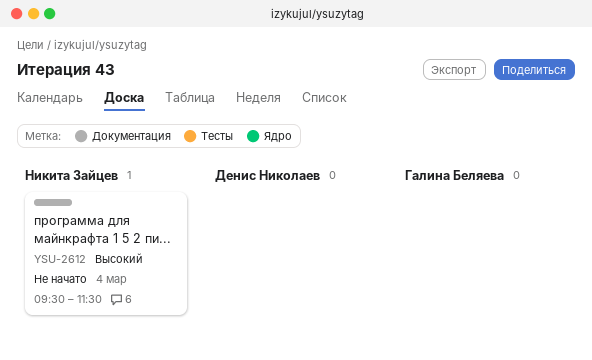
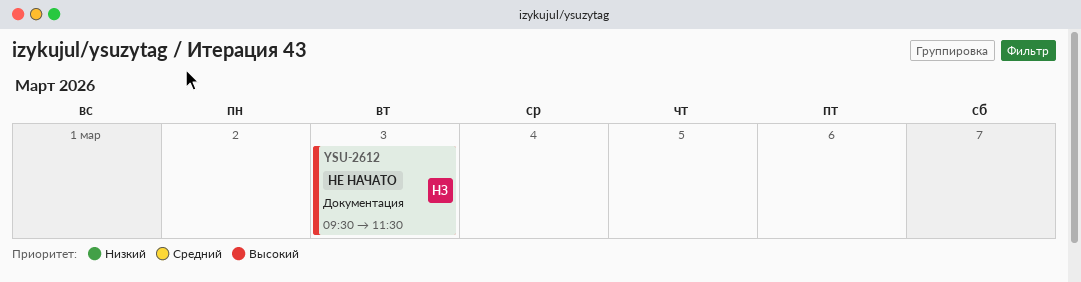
YSU-2612, day: Mar 4 -> Mar 3

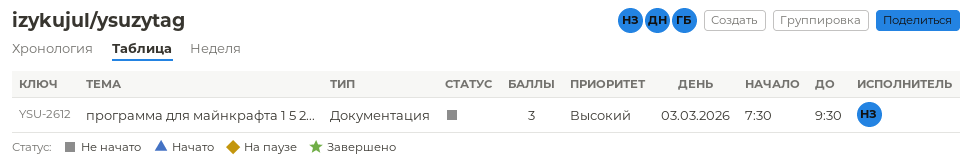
YSU-2612, begins: 09:30 -> 07:30
YSU-2612, ends: 11:30 -> 09:30

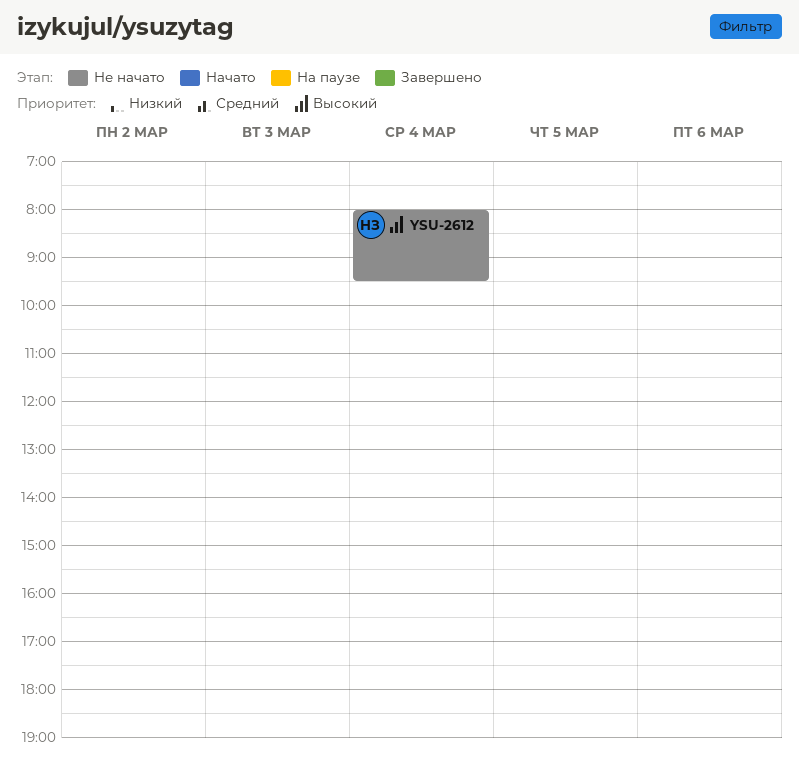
YSU-2612, day: Mar 3 -> Mar 4
YSU-2612, begins: 07:30 -> 08:00

